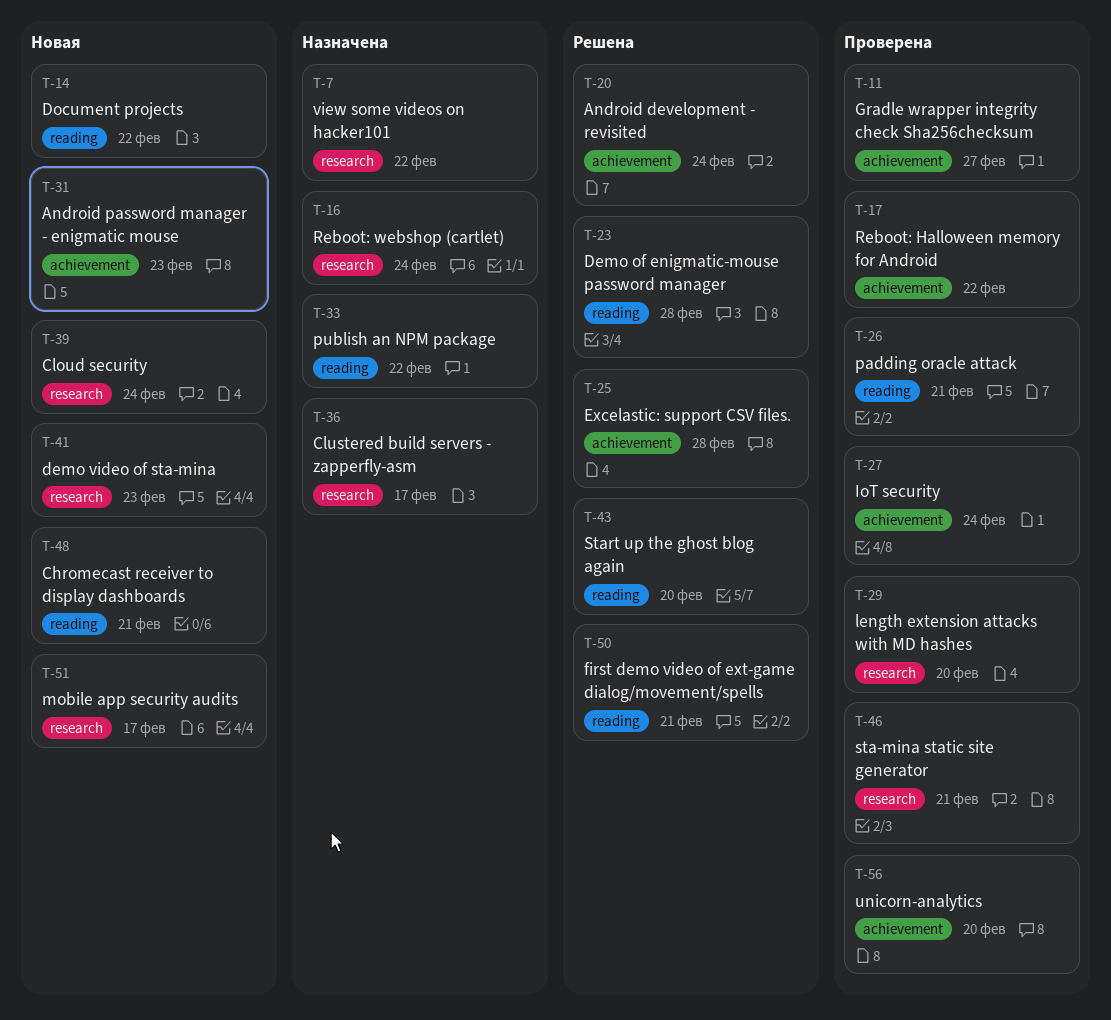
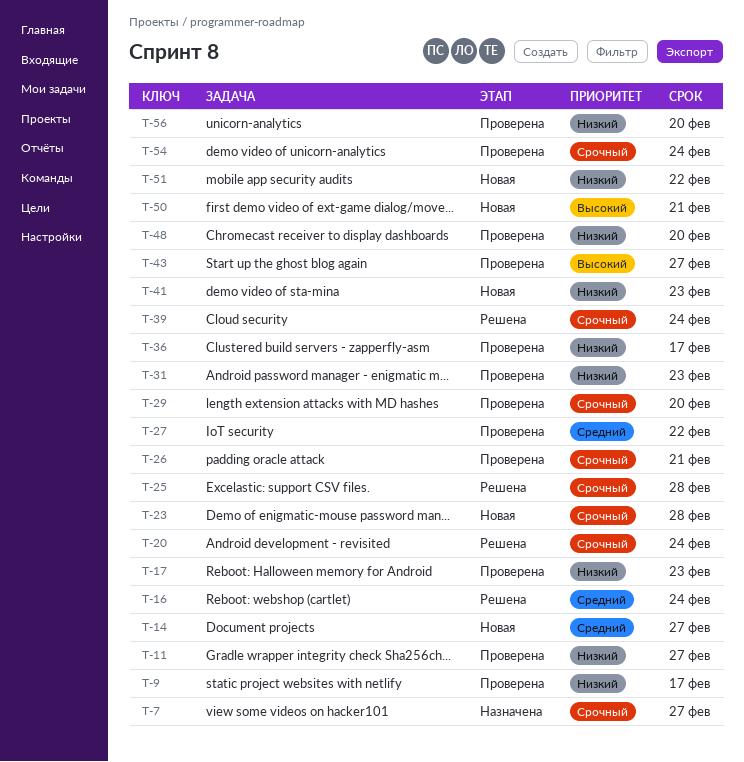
T-7, due: Feb 22 -> Feb 27
T-9: none -> present
T-14, due: Feb 22 -> Feb 27
T-16, status: Назначена -> Решена
T-17, due: Feb 22 -> Feb 23
T-23, status: Решена -> Новая
T-27, due: Feb 24 -> Feb 22
T-31, status: Новая -> Проверена
T-33: present -> none
T-36, status: Назначена -> Проверена
T-39, status: Новая -> Решена
T-43, status: Решена -> Проверена
T-43, due: Feb 20 -> Feb 27
T-46: present -> none
T-48, status: Новая -> Проверена
T-48, due: Feb 21 -> Feb 20
T-50, status: Решена -> Новая
T-51, due: Feb 17 -> Feb 22
T-54: none -> present

